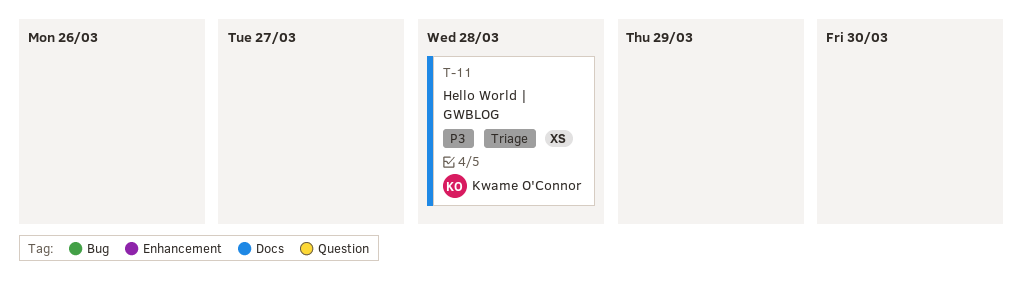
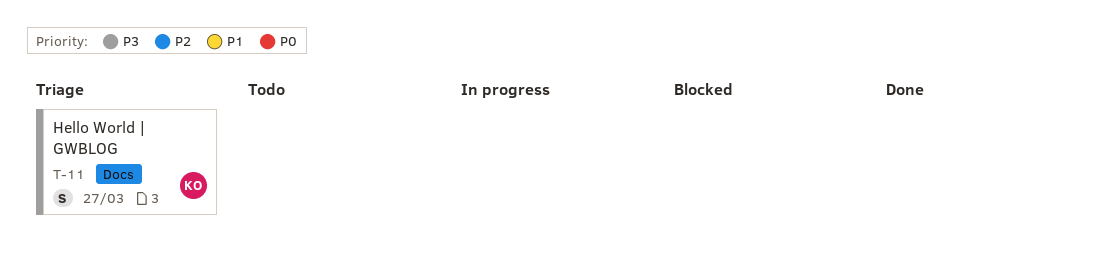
T-11, estimate: XS -> S
T-11, due: Mar 28 -> Mar 27

